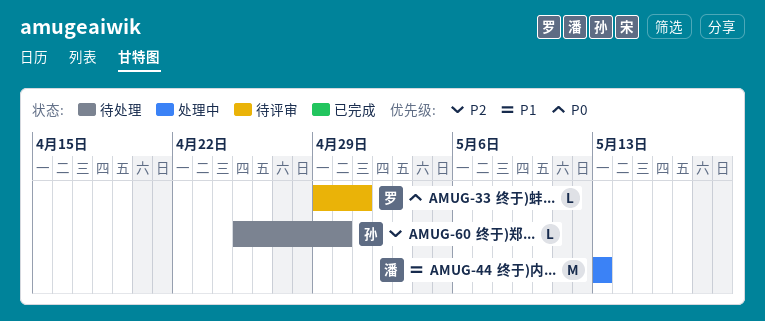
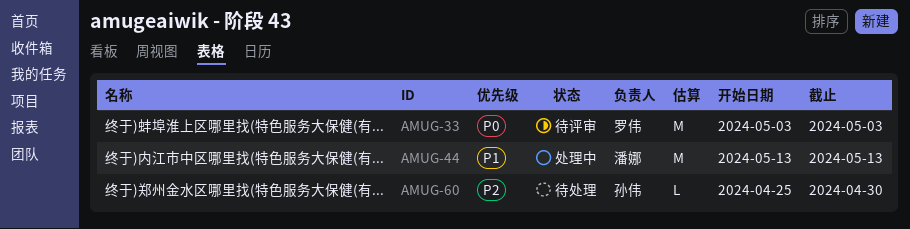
AMUG-33, estimate: L -> M
AMUG-33, start: Apr 29 -> May 3
AMUG-33, due: May 1 -> May 3

